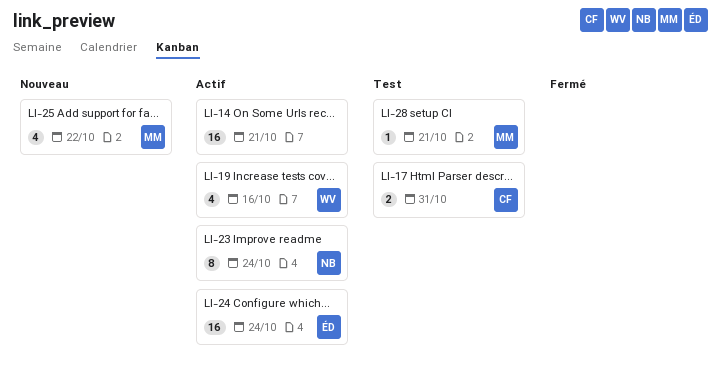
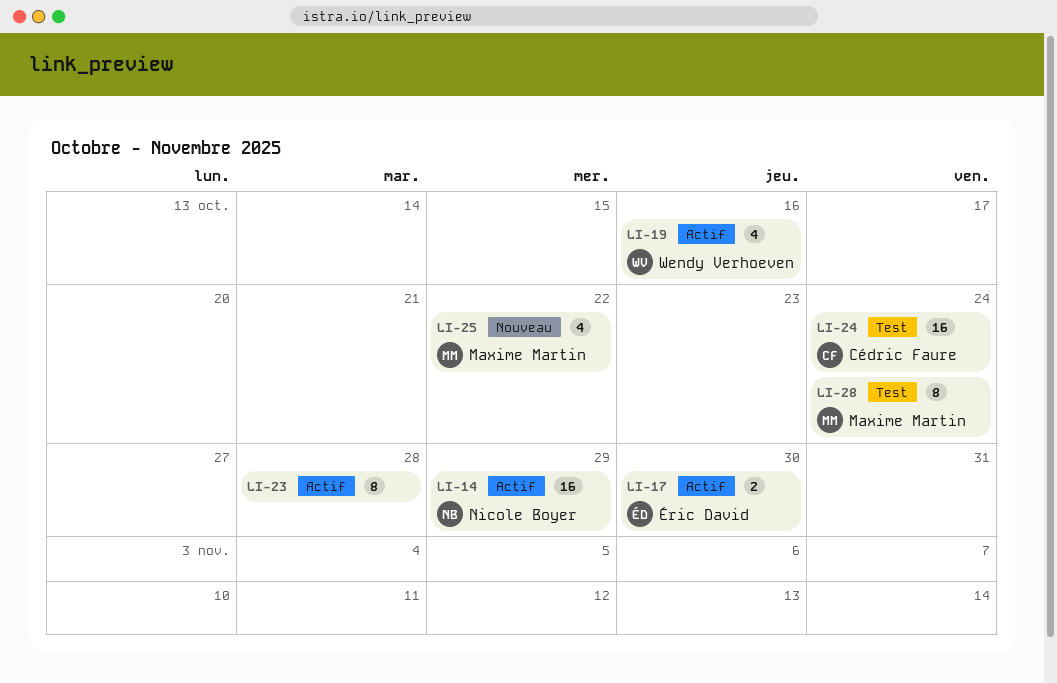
LI-14, owner: none -> Nicole Boyer
LI-14, due: Oct 21 -> Oct 29
LI-17, status: Test -> Actif
LI-17, owner: Cédric Faure -> Éric David
LI-17, due: Oct 31 -> Oct 30
LI-23, owner: Nicole Boyer -> none
LI-23, due: Oct 24 -> Oct 28
LI-24, status: Actif -> Test
LI-24, owner: Éric David -> Cédric Faure
LI-28, estimate: 1 -> 8
LI-28, due: Oct 21 -> Oct 24

